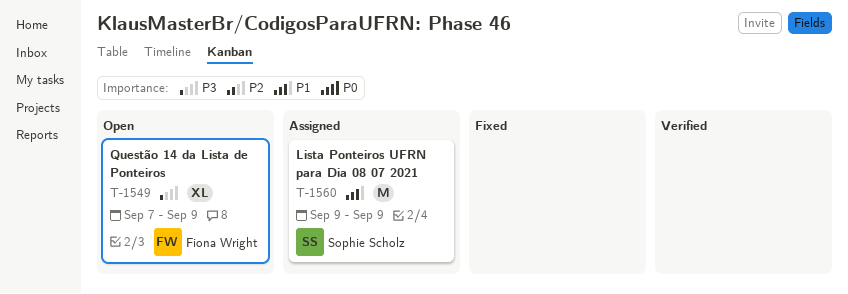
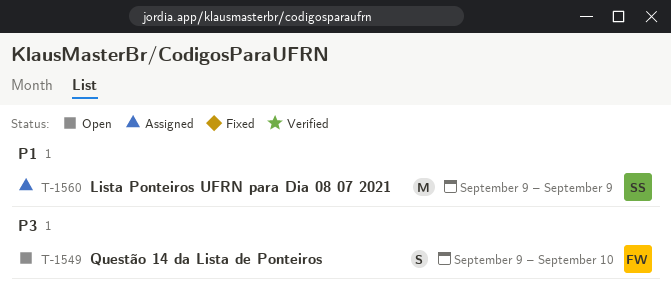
T-1549, estimate: XL -> S
T-1549, start: Sep 7 -> Sep 9
T-1549, due: Sep 9 -> Sep 10

